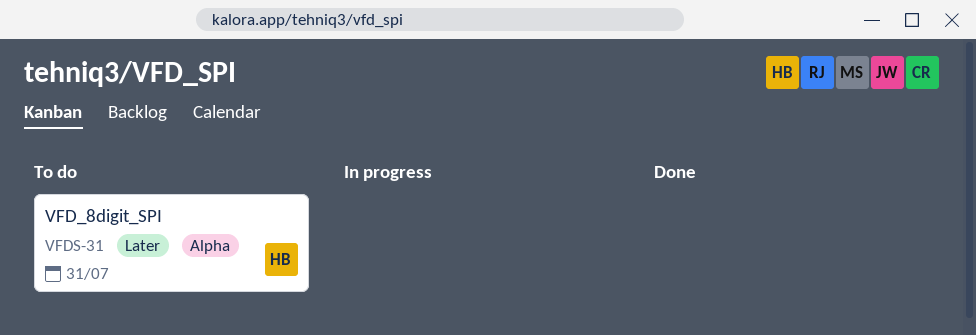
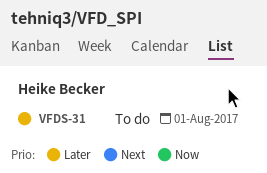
VFDS-31, due: Jul 31 -> Aug 1

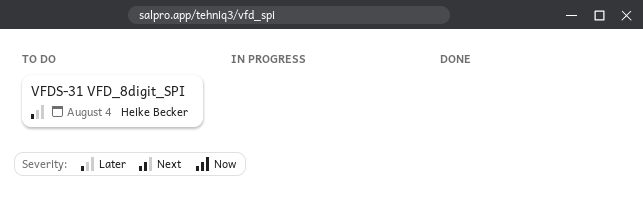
VFDS-31, due: Aug 1 -> Aug 4

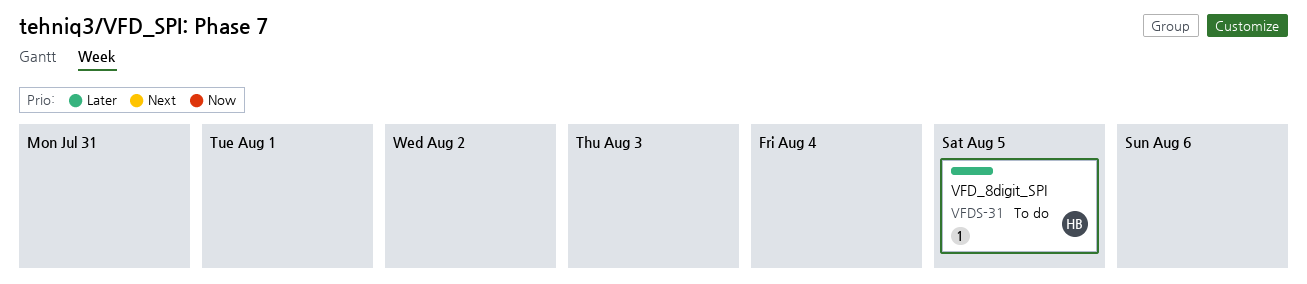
VFDS-31, due: Aug 4 -> Aug 5

